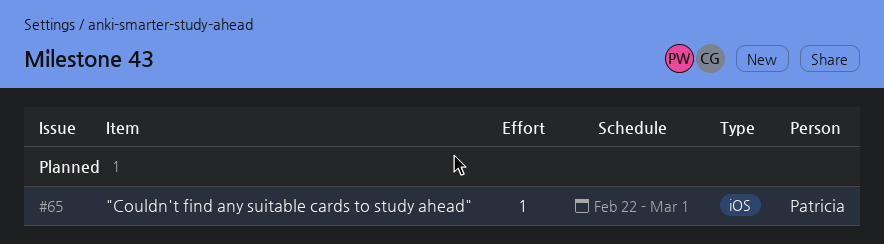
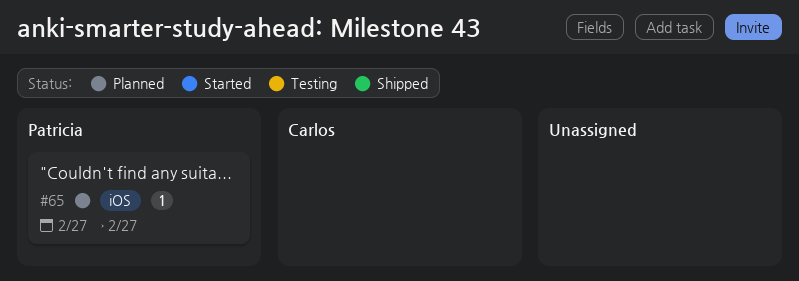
#65, start: Feb 22 -> Feb 27
#65, due: Mar 1 -> Feb 27

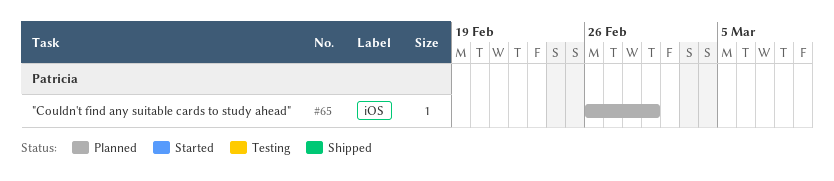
#65, start: Feb 27 -> Feb 26
#65, due: Feb 27 -> Mar 1

